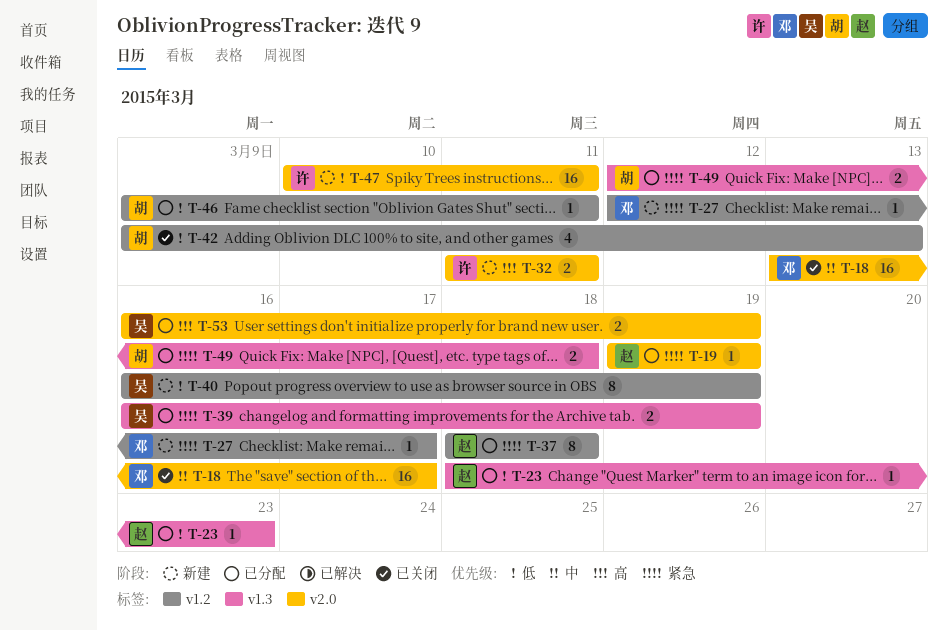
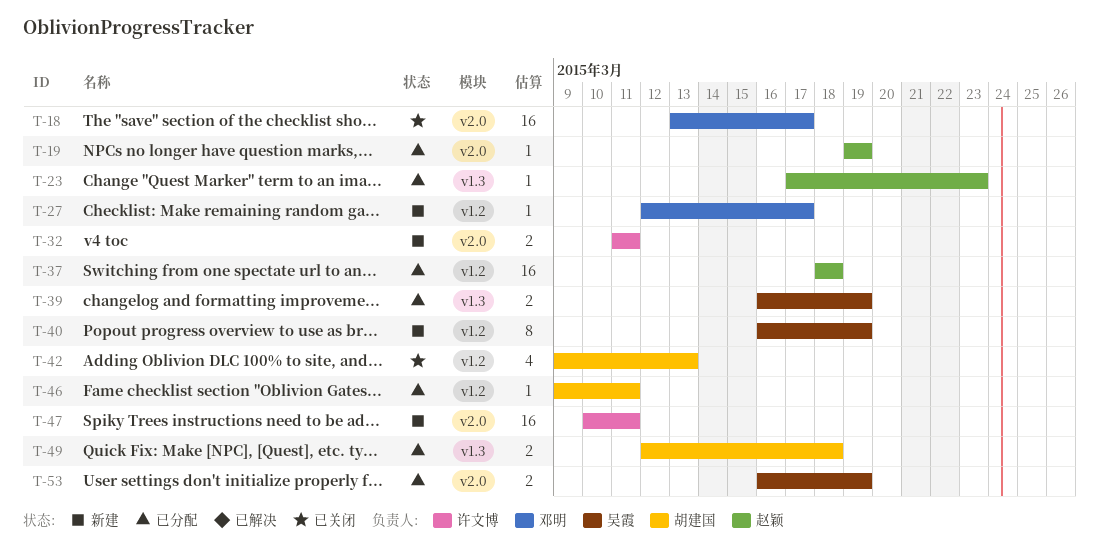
T-23, start: Mar 18 -> Mar 17
T-37, estimate: 8 -> 16

